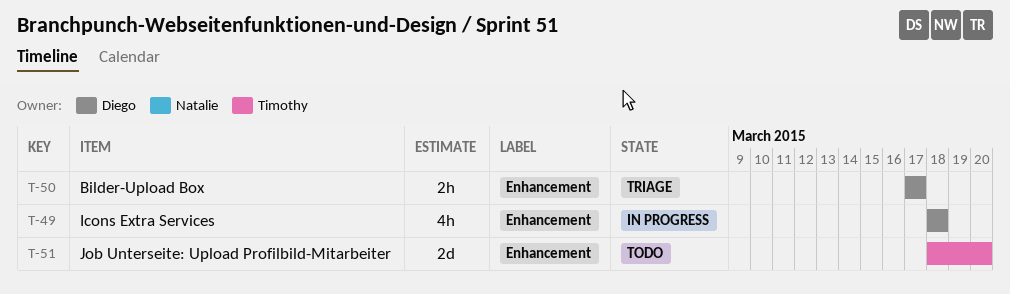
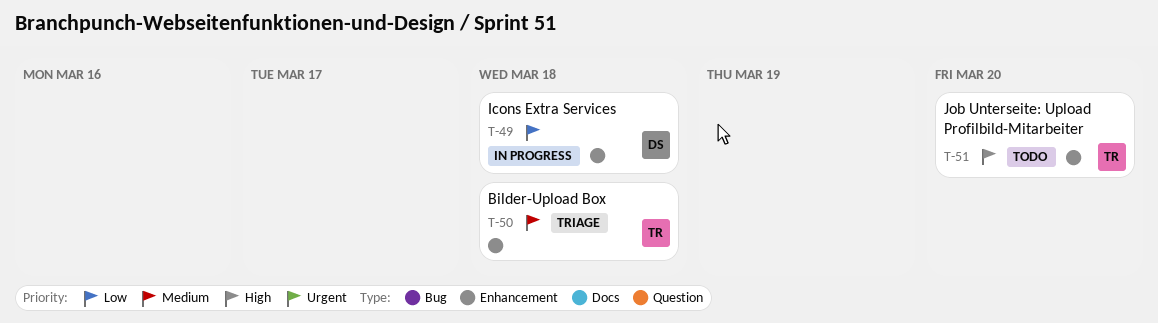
T-50, owner: Diego -> Timothy
T-50, due: Mar 17 -> Mar 18

